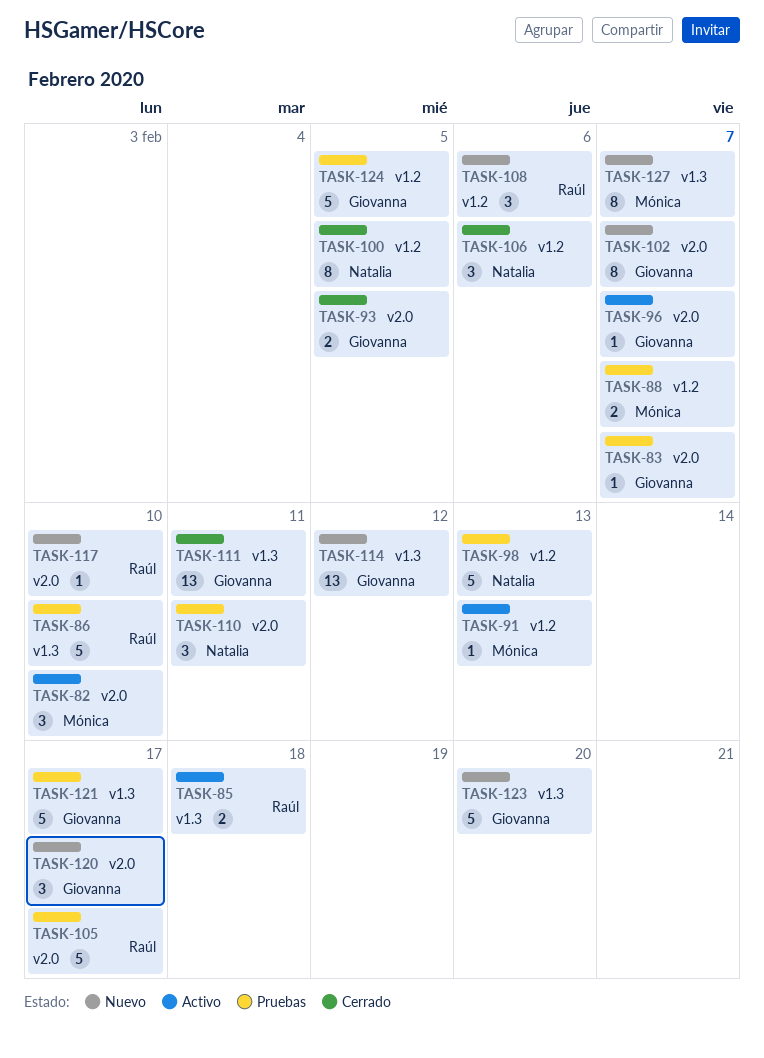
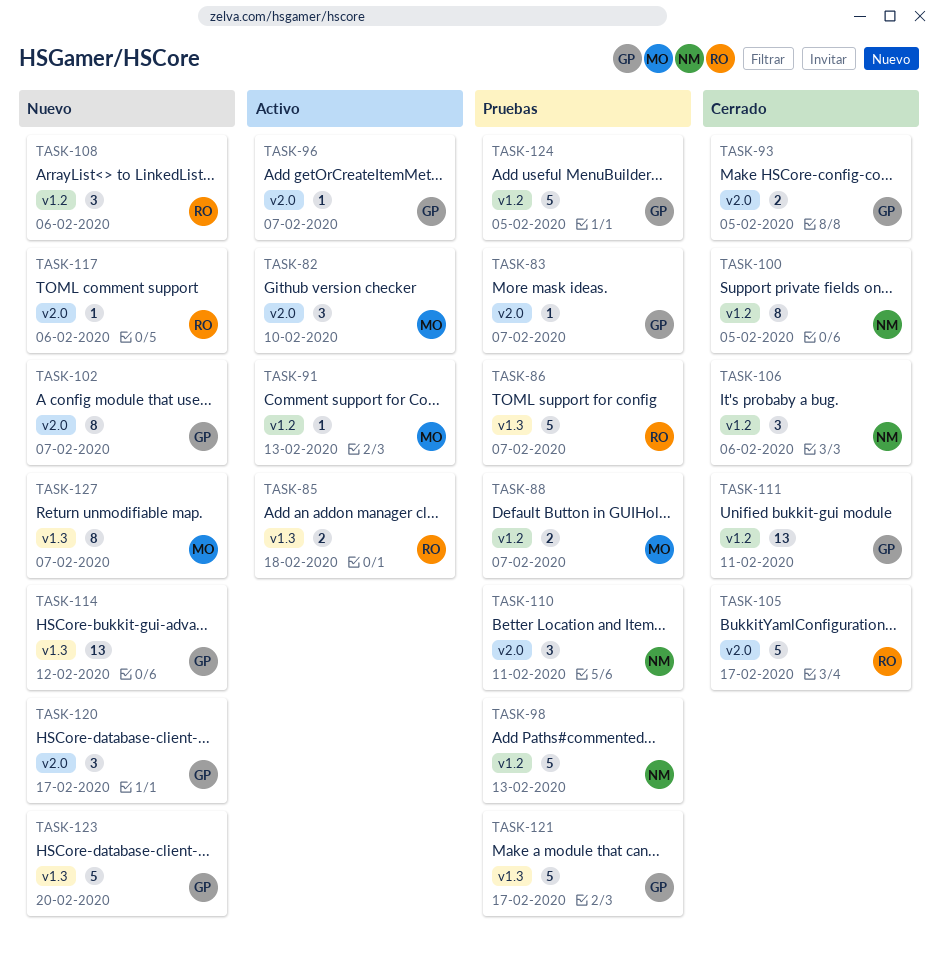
TASK-86, due: Feb 10 -> Feb 7
TASK-105, status: Pruebas -> Cerrado
TASK-111, label: v1.3 -> v1.2
TASK-117, due: Feb 10 -> Feb 6

